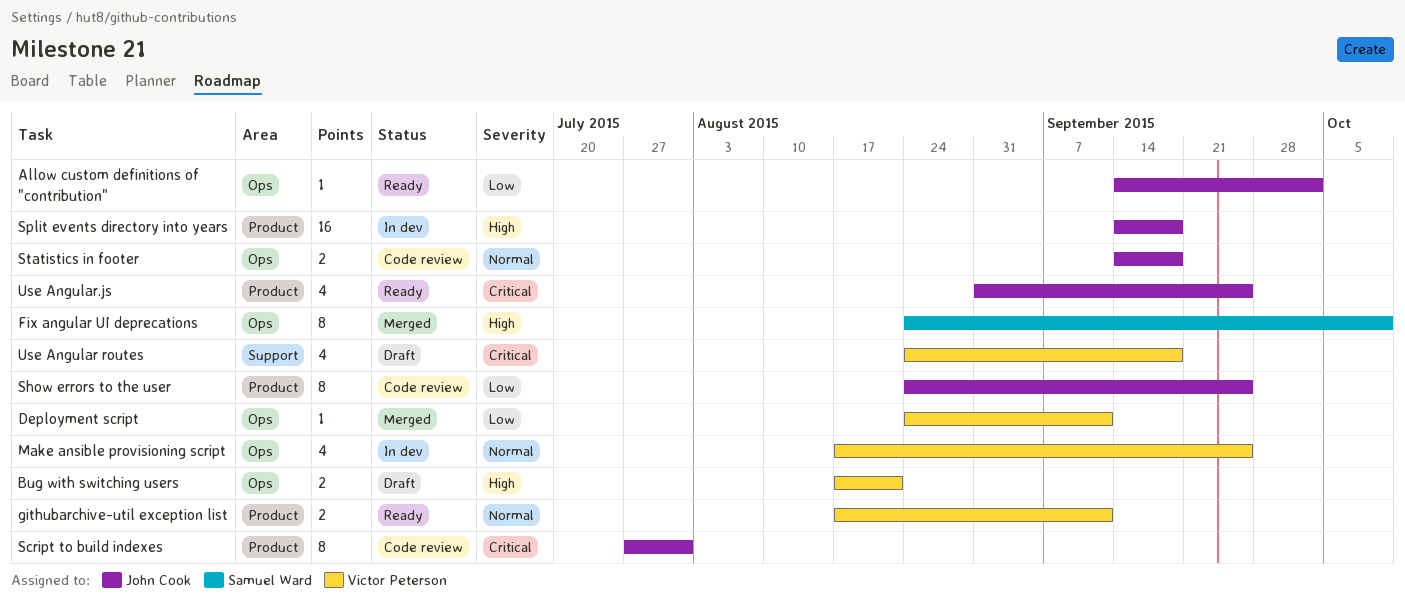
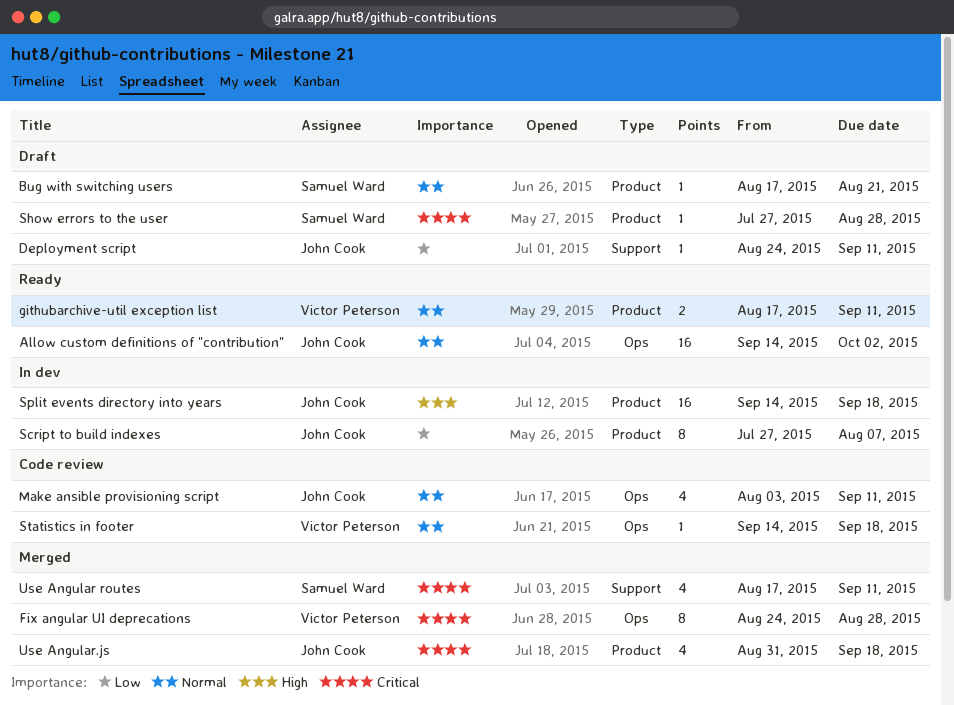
Allow custom definitions of "contribution", priority: Low -> Normal
Allow custom definitions of "contribution", estimate: 1 -> 16
Bug with switching users, owner: Victor Peterson -> Samuel Ward
Bug with switching users, priority: High -> Normal
Bug with switching users, label: Ops -> Product
Bug with switching users, estimate: 2 -> 1
Deployment script, status: Merged -> Draft
Deployment script, owner: Victor Peterson -> John Cook
Deployment script, label: Ops -> Support
Fix angular UI deprecations, owner: Samuel Ward -> Victor Peterson
Fix angular UI deprecations, priority: High -> Critical
Fix angular UI deprecations, due: Oct 9 -> Aug 28
Make ansible provisioning script, status: In dev -> Code review
Make ansible provisioning script, owner: Victor Peterson -> John Cook
Make ansible provisioning script, start: Aug 17 -> Aug 3
Make ansible provisioning script, due: Sep 25 -> Sep 11
Script to build indexes, status: Code review -> In dev
Script to build indexes, priority: Critical -> Low
Script to build indexes, due: Jul 31 -> Aug 7
Show errors to the user, status: Code review -> Draft
Show errors to the user, owner: John Cook -> Samuel Ward
Show errors to the user, priority: Low -> Critical
Show errors to the user, estimate: 8 -> 1
Show errors to the user, start: Aug 24 -> Jul 27
Show errors to the user, due: Sep 25 -> Aug 28
Statistics in footer, owner: John Cook -> Victor Peterson
Statistics in footer, estimate: 2 -> 1
Use Angular routes, status: Draft -> Merged
Use Angular routes, owner: Victor Peterson -> Samuel Ward
Use Angular routes, start: Aug 24 -> Aug 17
Use Angular routes, due: Sep 18 -> Sep 11
Use Angular.js, status: Ready -> Merged
Use Angular.js, due: Sep 25 -> Sep 18

